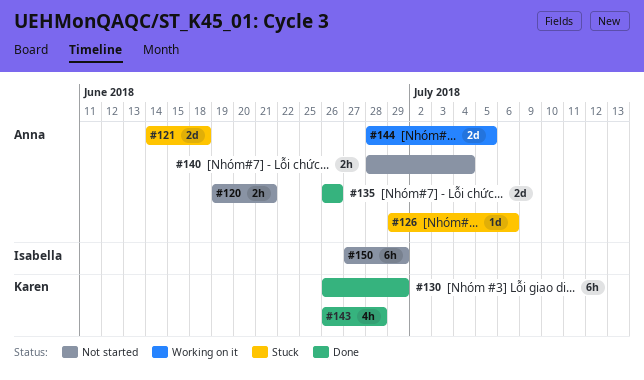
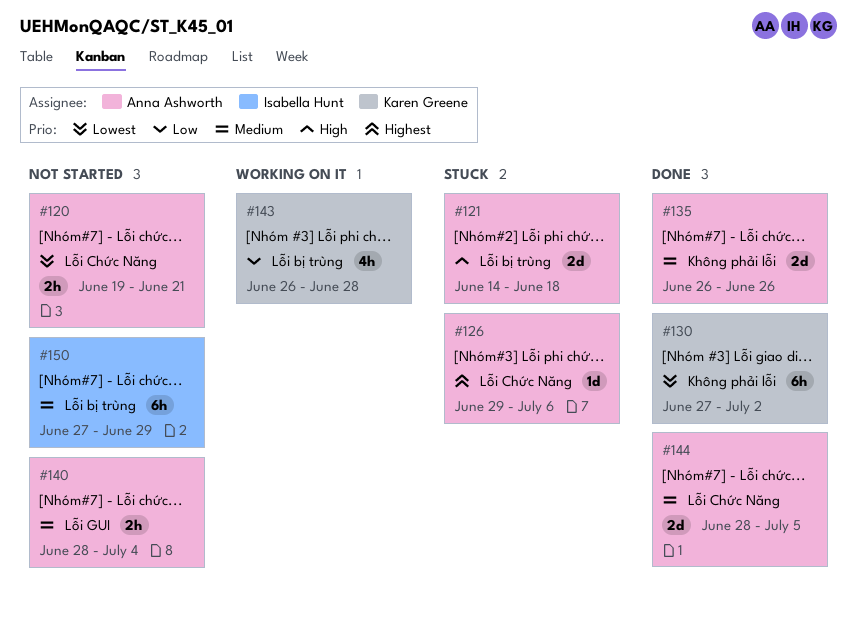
#130, start: Jun 26 -> Jun 27
#130, due: Jun 29 -> Jul 2
#143, status: Done -> Working on it
#144, status: Working on it -> Done

